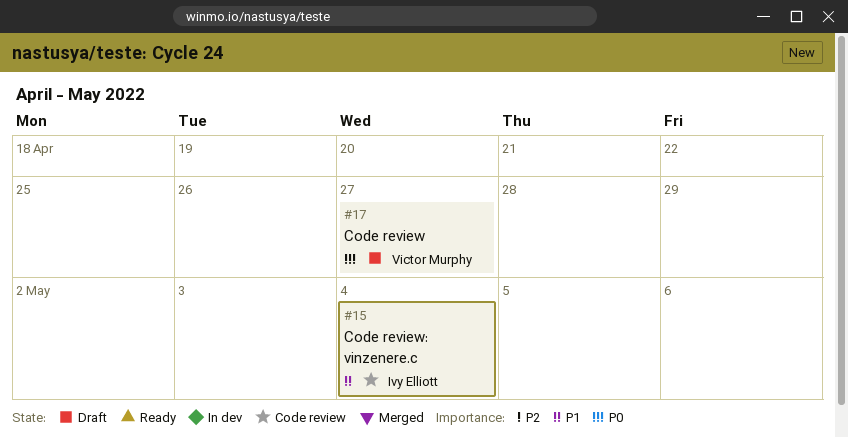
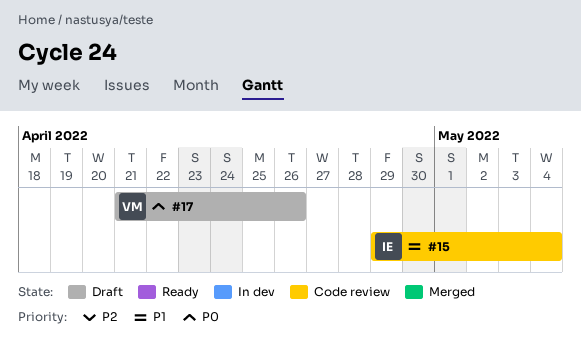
#17, due: Apr 27 -> Apr 26

